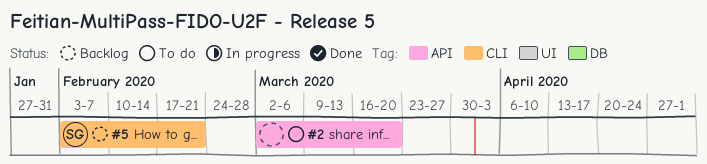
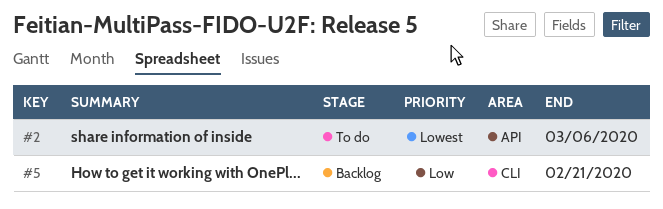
#2, due: Mar 20 -> Mar 6

